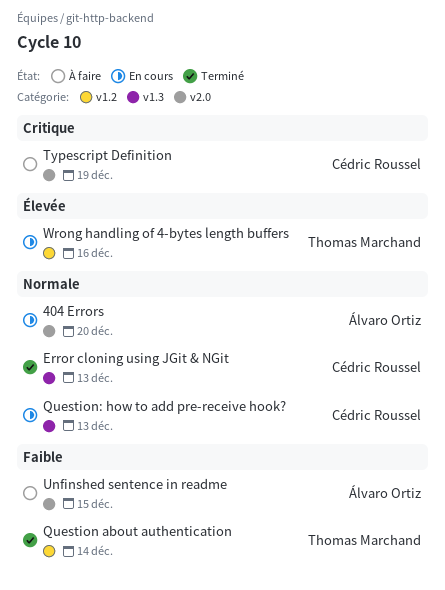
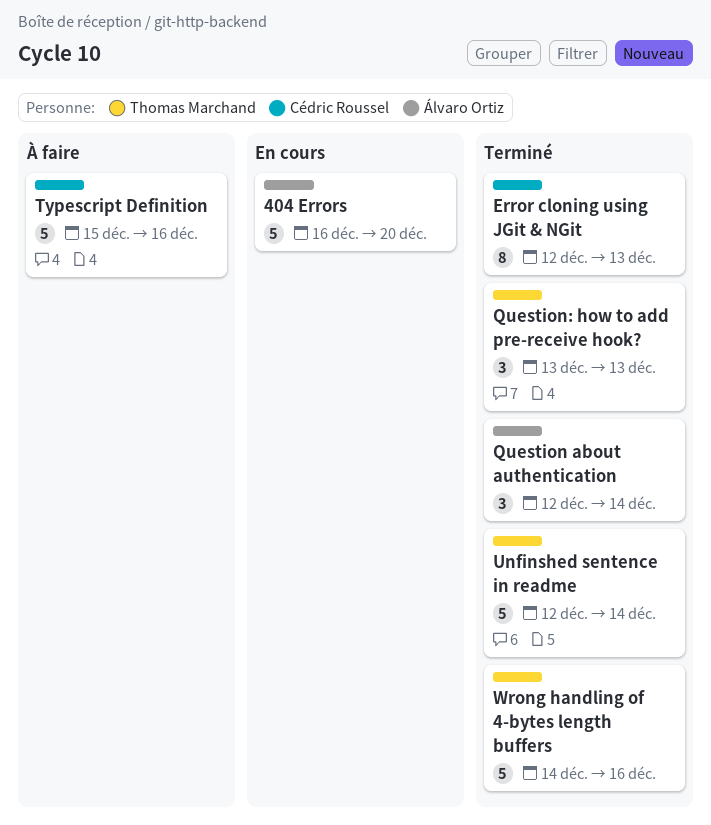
Question about authentication, owner: Thomas Marchand -> Álvaro Ortiz
Question: how to add pre-receive hook?, status: En cours -> Terminé
Question: how to add pre-receive hook?, owner: Cédric Roussel -> Thomas Marchand
Typescript Definition, due: Dec 19 -> Dec 16
Unfinshed sentence in readme, status: À faire -> Terminé
Unfinshed sentence in readme, owner: Álvaro Ortiz -> Thomas Marchand
Unfinshed sentence in readme, due: Dec 15 -> Dec 14
Wrong handling of 4-bytes length buffers, status: En cours -> Terminé

